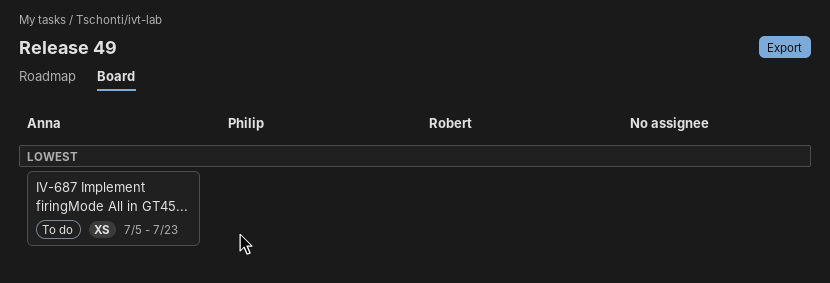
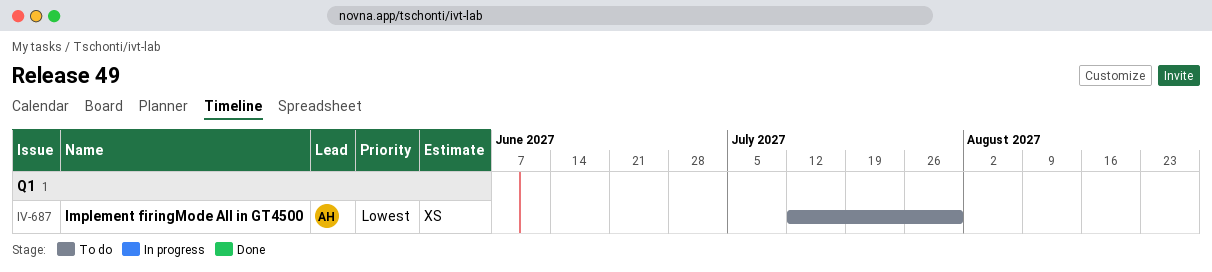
IV-687, start: Jul 5 -> Jul 12
IV-687, due: Jul 23 -> Jul 30

